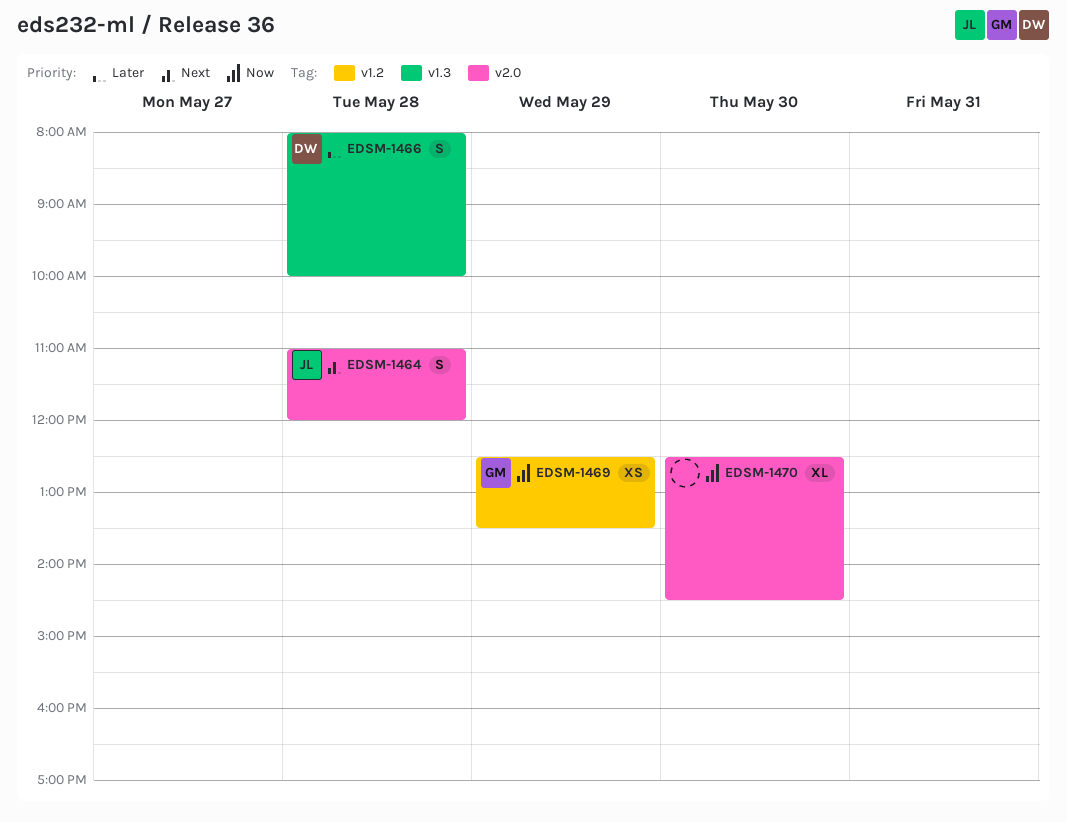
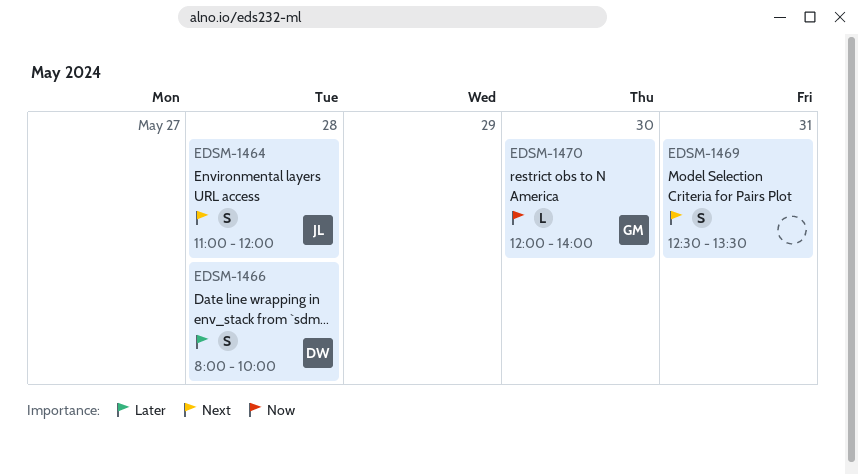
EDSM-1469, owner: GM -> none
EDSM-1469, priority: Now -> Next
EDSM-1469, estimate: XS -> S
EDSM-1469, day: May 29 -> May 31
EDSM-1470, owner: none -> GM
EDSM-1470, estimate: XL -> L
EDSM-1470, begins: 12:30 -> 12:00
EDSM-1470, ends: 14:30 -> 14:00

